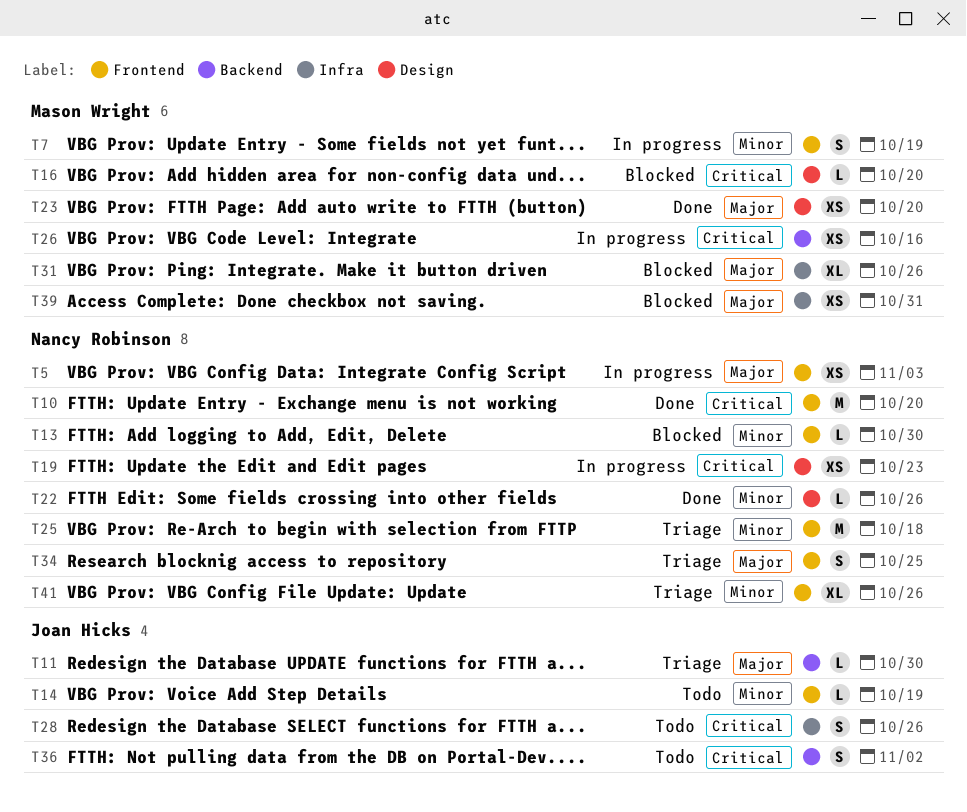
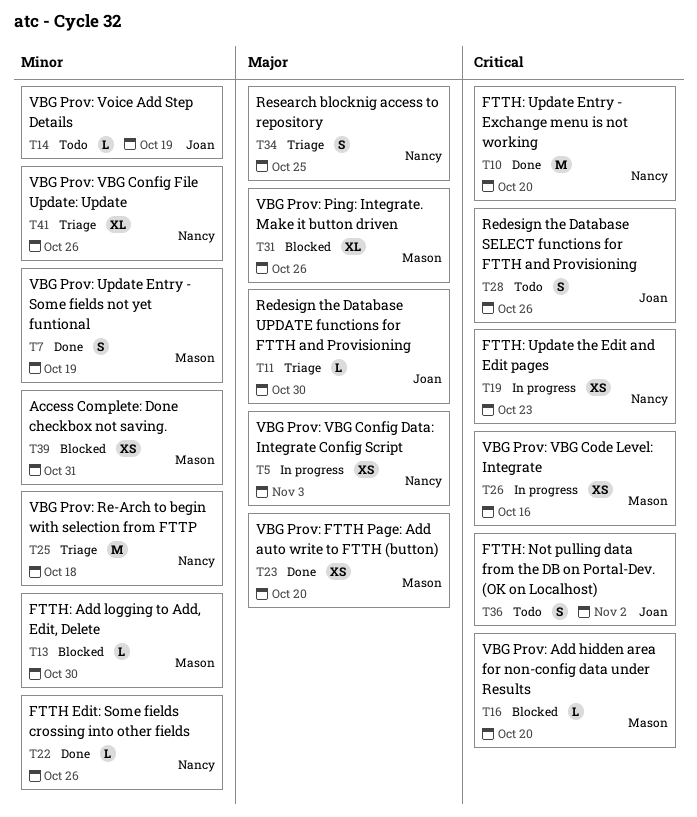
T7, status: In progress -> Done
T13, owner: Nancy Robinson -> Mason Wright
T39, priority: Major -> Minor

